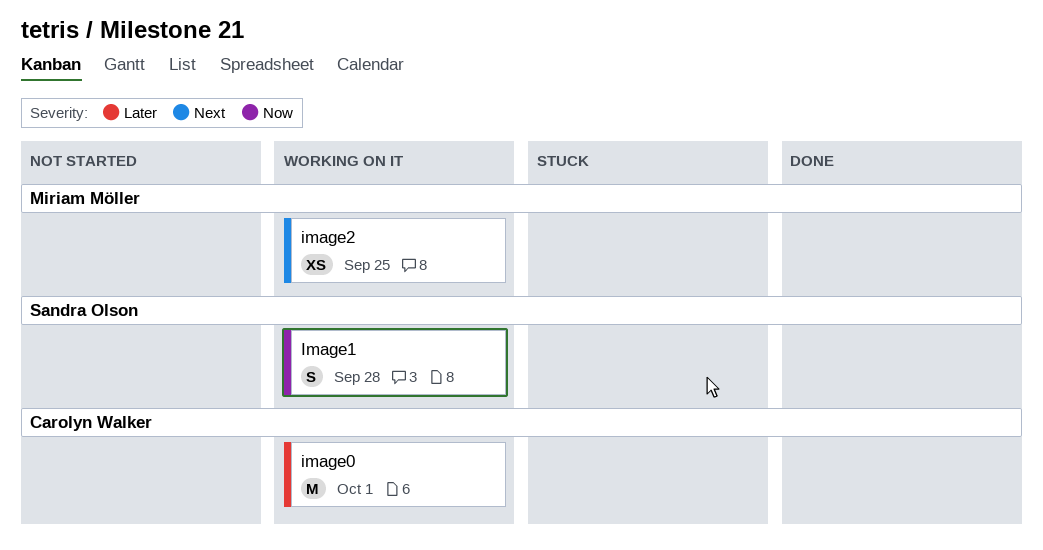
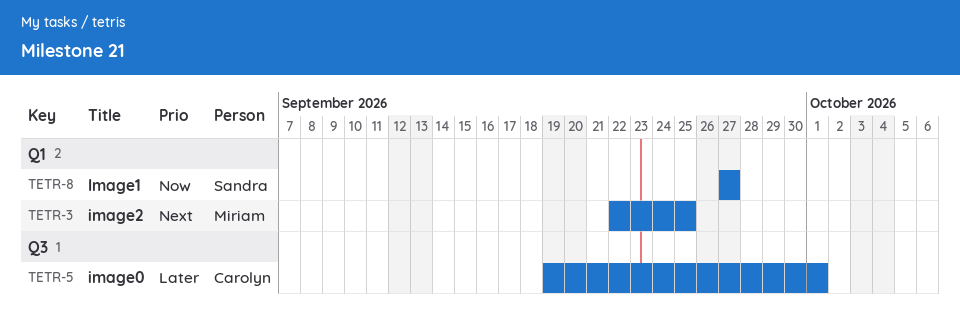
Image1, due: Sep 28 -> Sep 27

